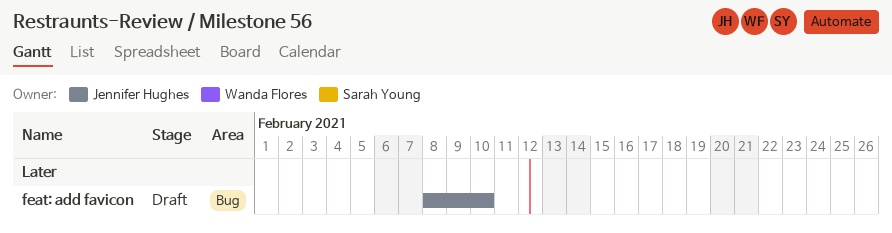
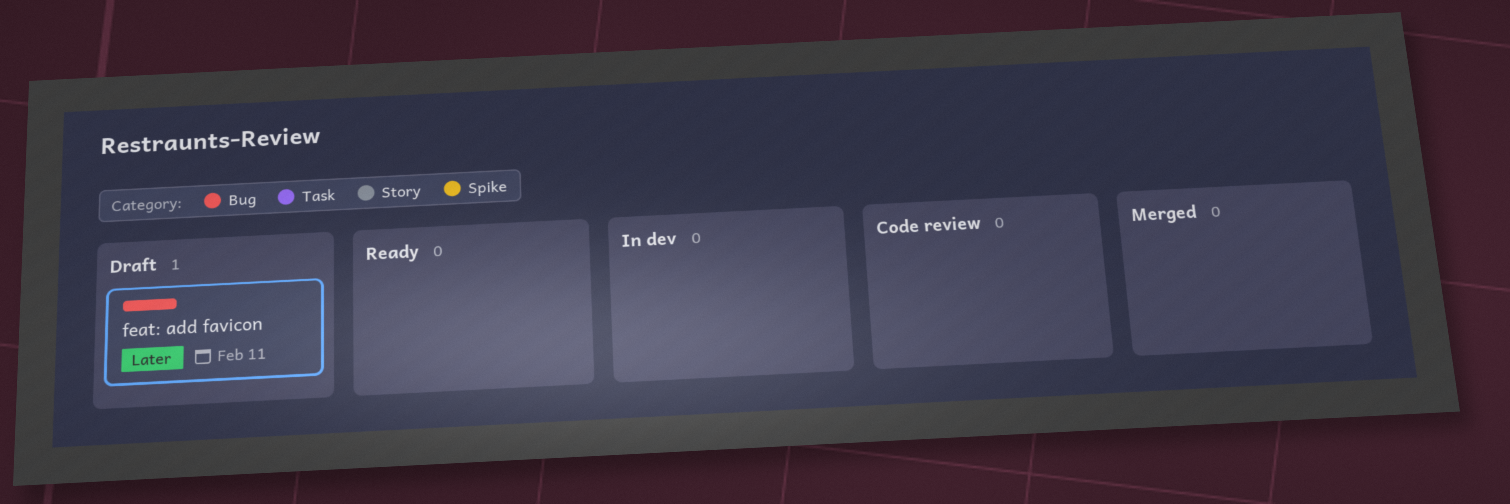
feat: add favicon, due: Feb 10 -> Feb 11

